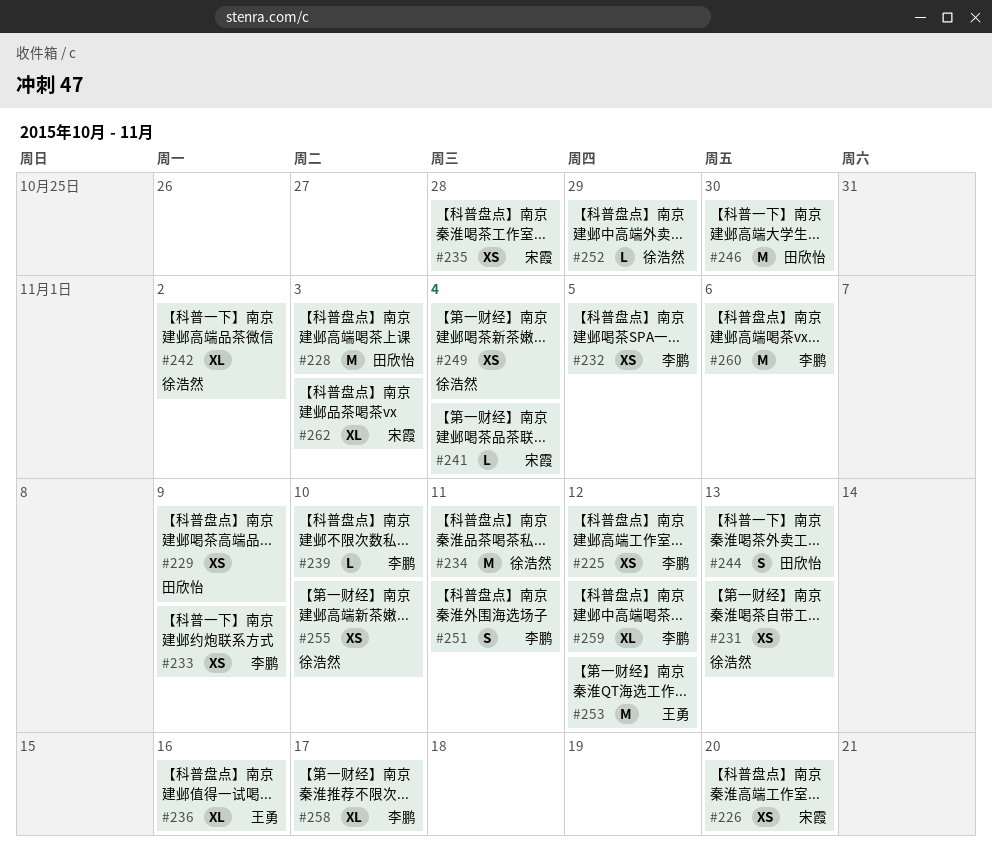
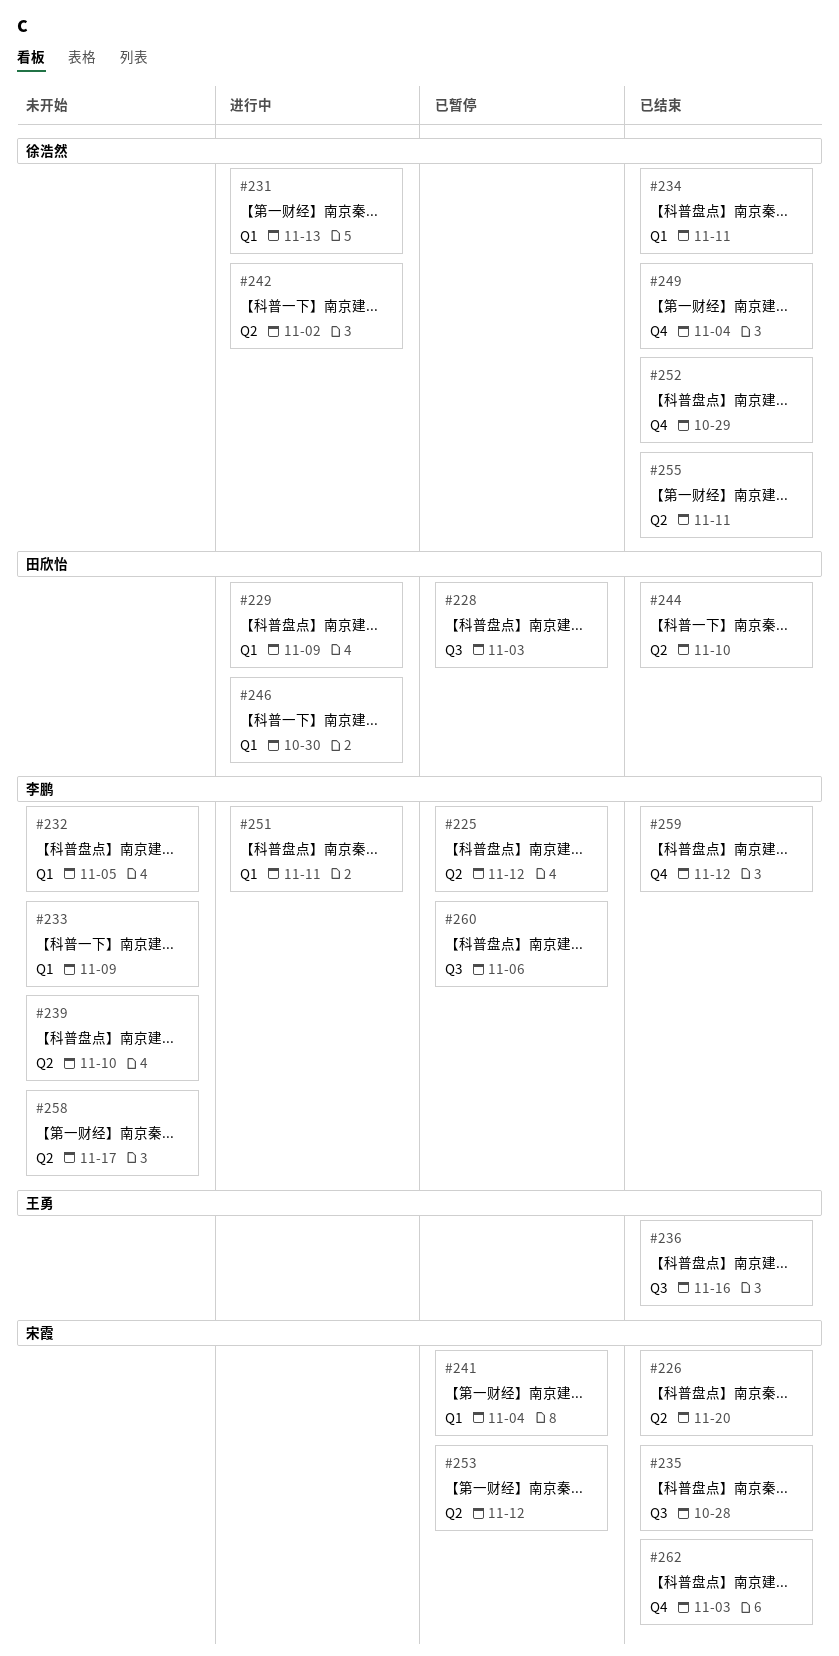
#244, due: Nov 13 -> Nov 10
#253, owner: 王勇 -> 宋霞
#255, due: Nov 10 -> Nov 11

